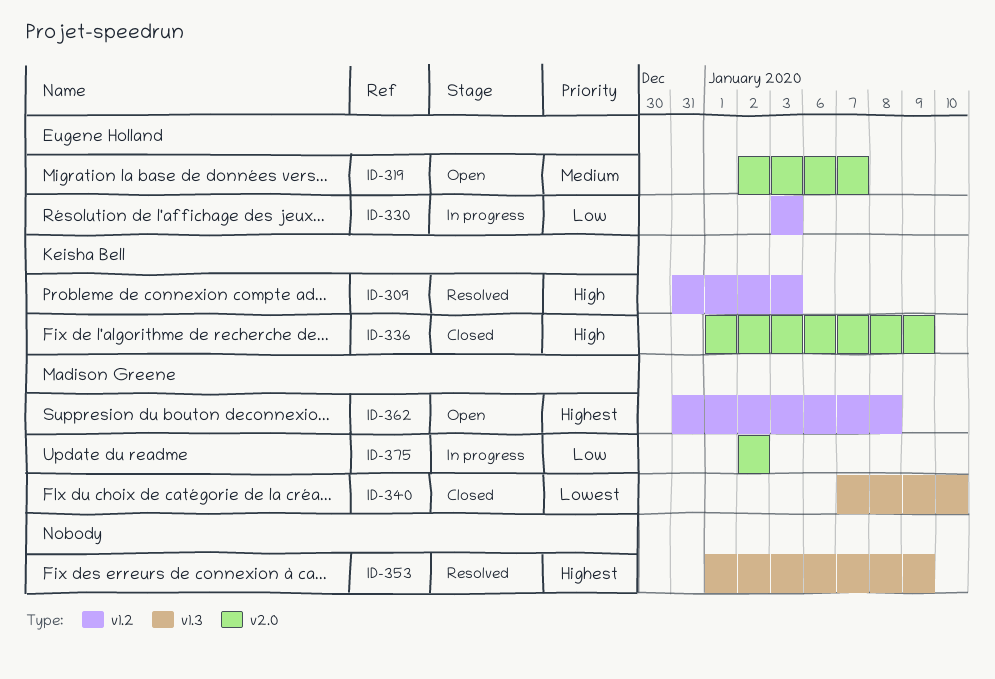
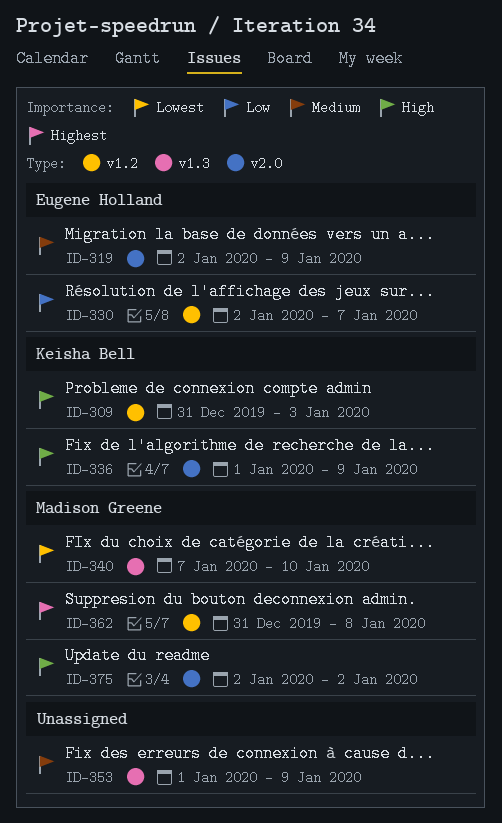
ID-319, due: Jan 7 -> Jan 9
ID-330, start: Jan 3 -> Jan 2
ID-330, due: Jan 3 -> Jan 7
ID-353, priority: Highest -> Medium
ID-375, priority: Low -> High

